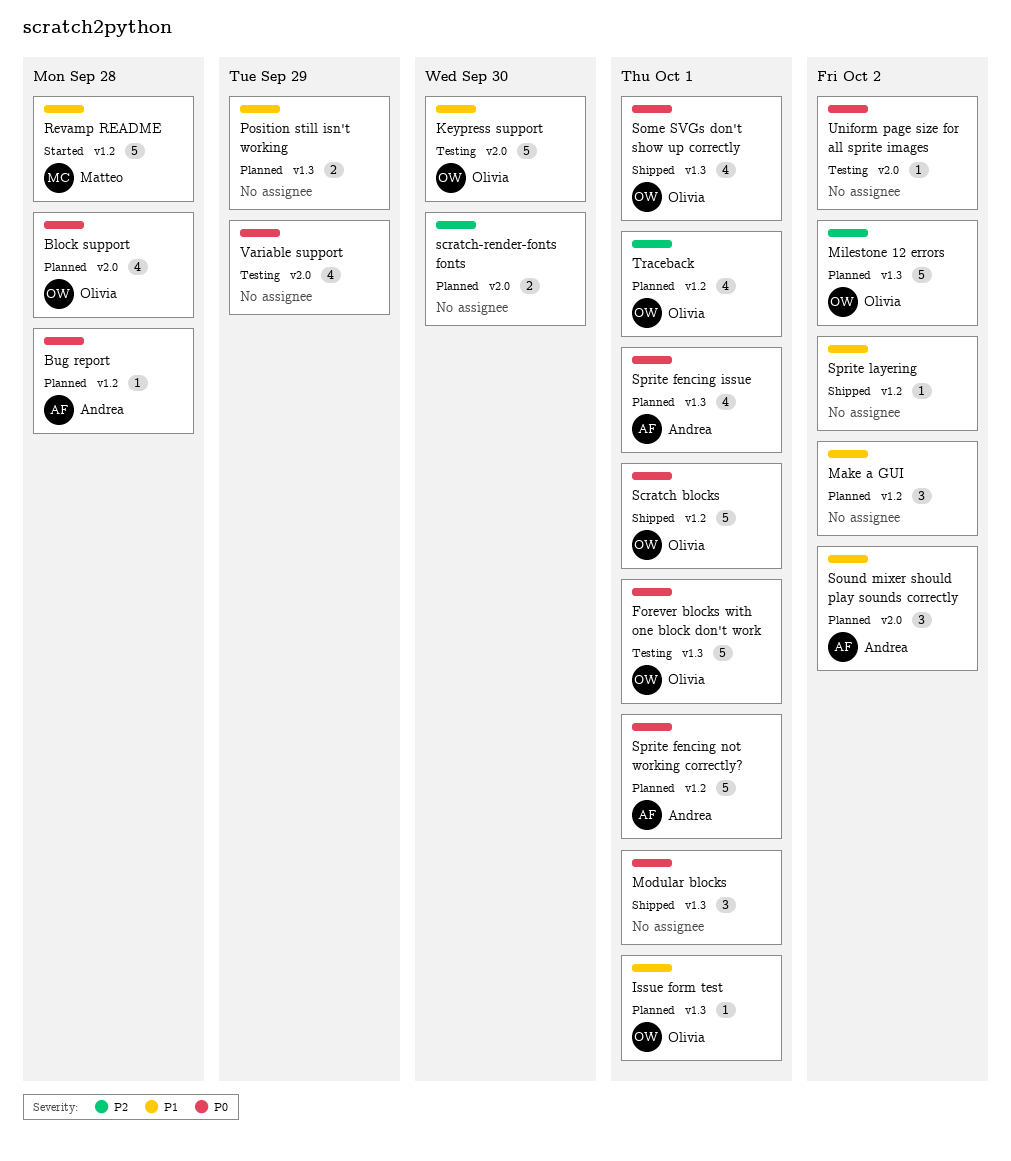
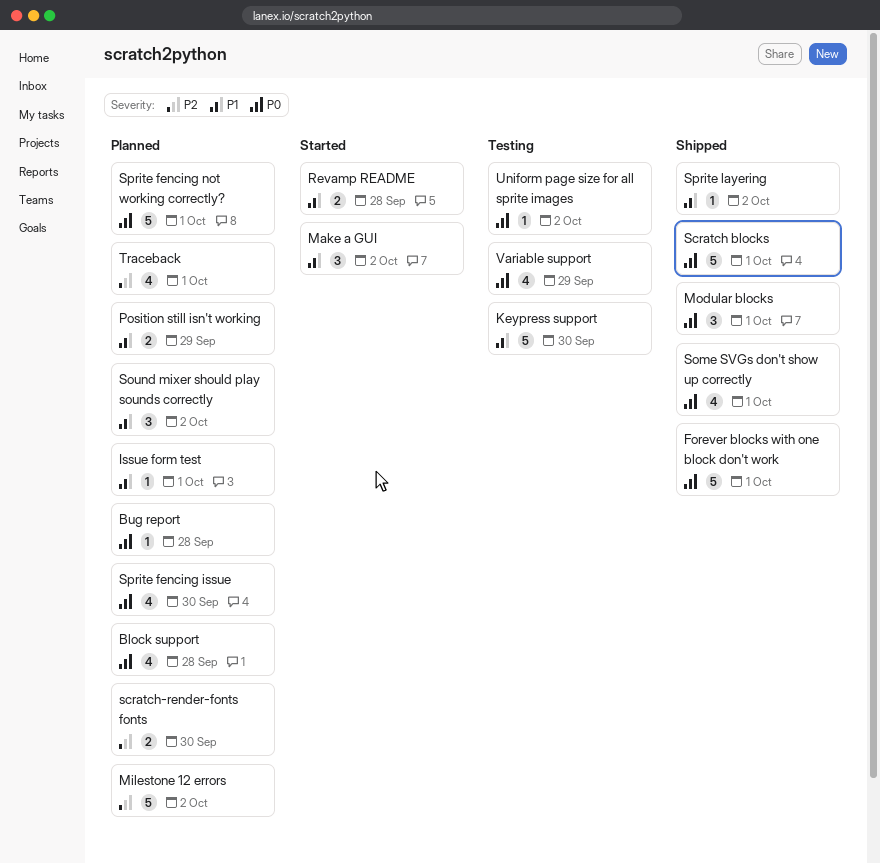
Forever blocks with one block don't work, status: Testing -> Shipped
Make a GUI, status: Planned -> Started
Revamp README, estimate: 5 -> 2
Sprite fencing issue, due: Oct 1 -> Sep 30

